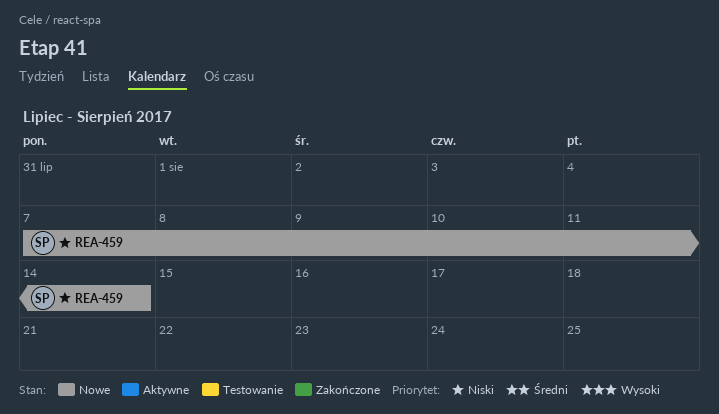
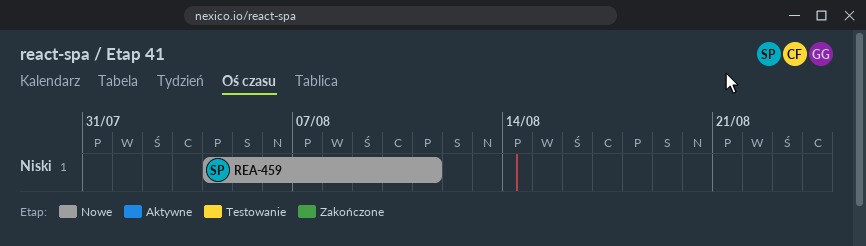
REA-459, start: Aug 7 -> Aug 4
REA-459, due: Aug 14 -> Aug 11

